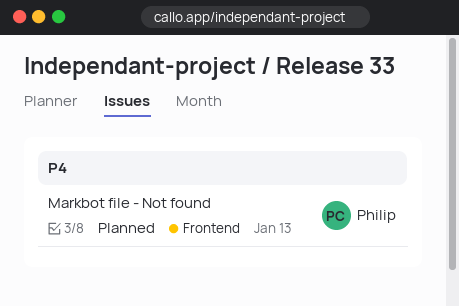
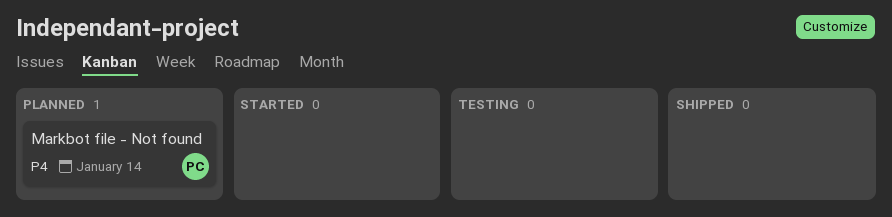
Markbot file - Not found, due: Jan 13 -> Jan 14

